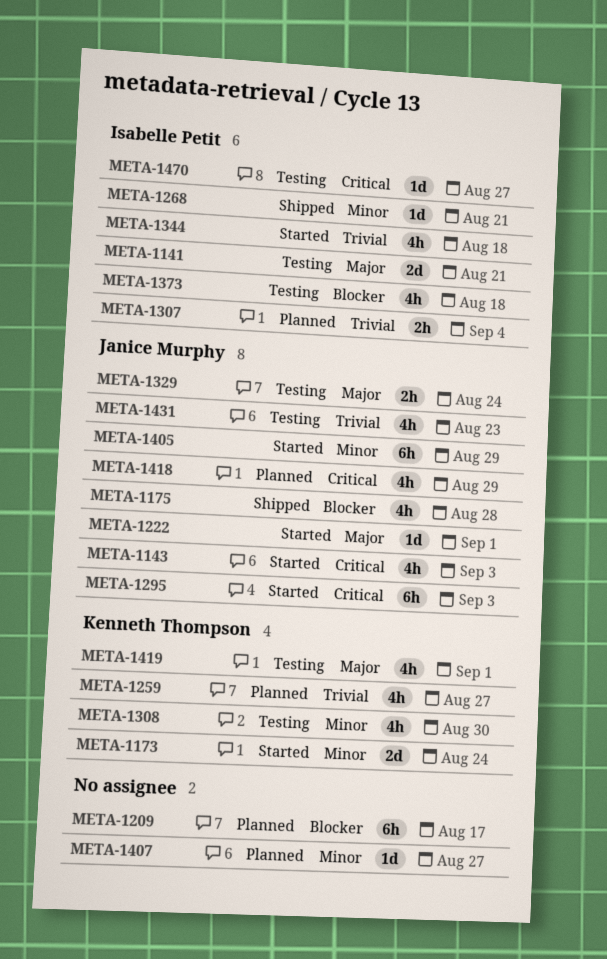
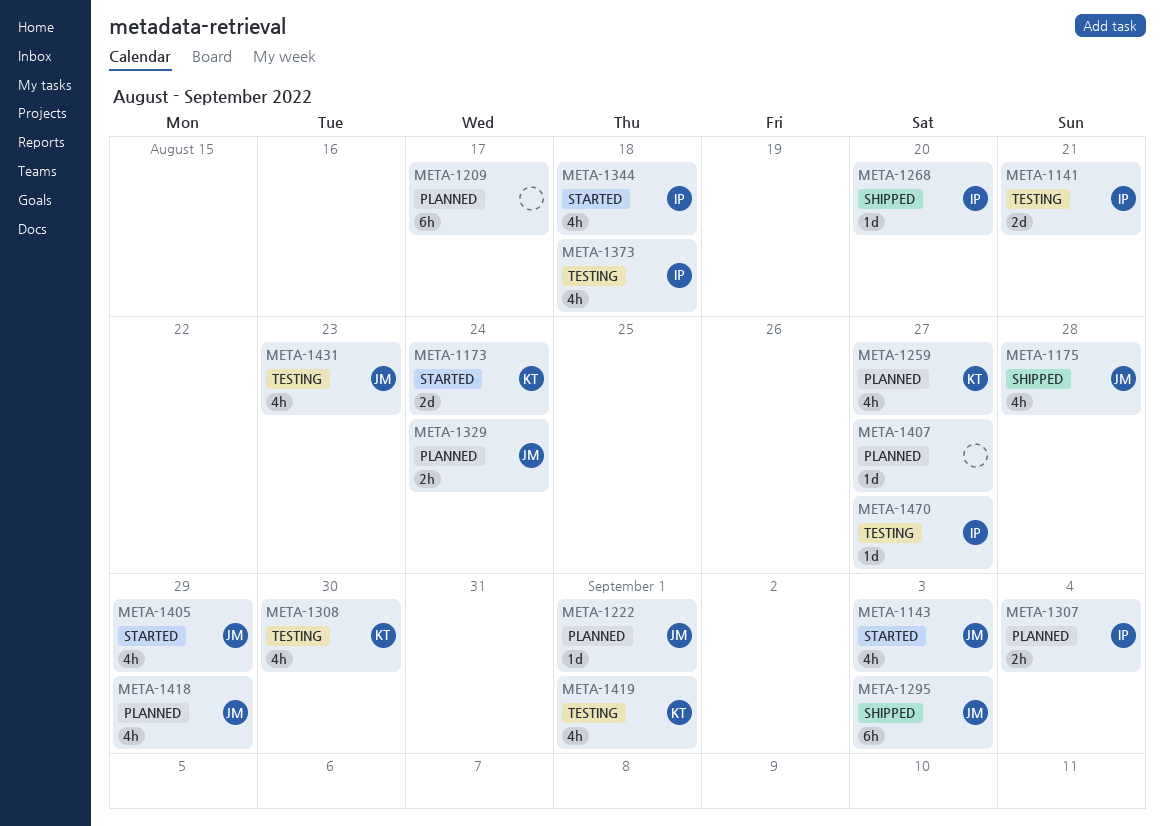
META-1222, status: Started -> Planned
META-1268, due: Aug 21 -> Aug 20
META-1295, status: Started -> Shipped
META-1329, status: Testing -> Planned
META-1405, estimate: 6h -> 4h

